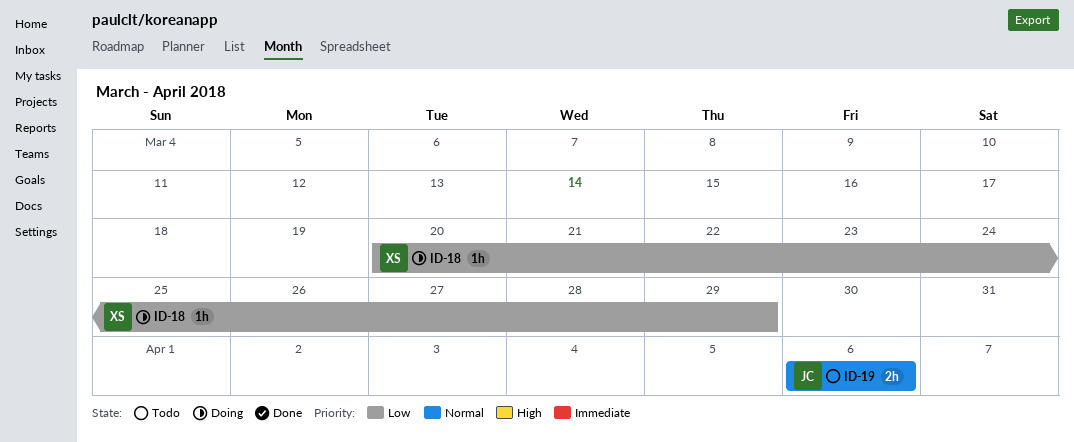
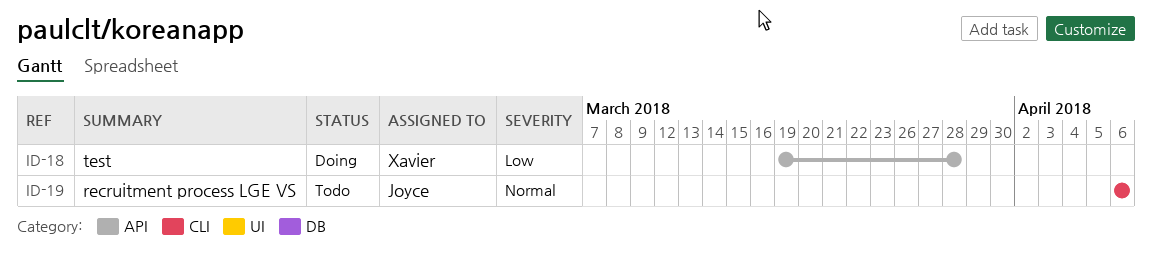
ID-18, start: Mar 20 -> Mar 19
ID-18, due: Mar 29 -> Mar 28

